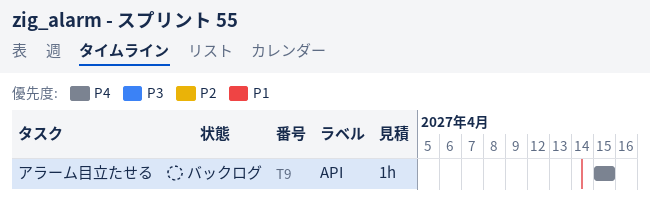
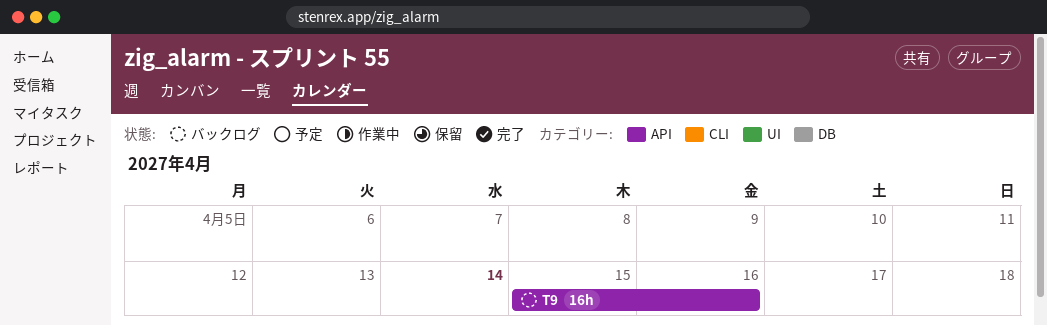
T9, estimate: 1h -> 16h
T9, due: Apr 15 -> Apr 16

